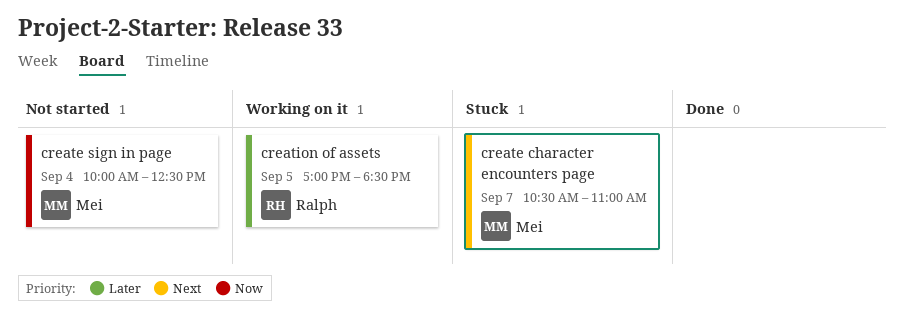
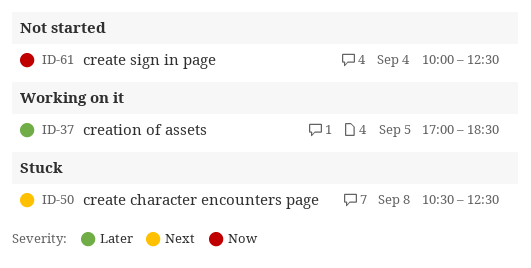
create character encounters page, day: Sep 7 -> Sep 8
create character encounters page, ends: 11:00 -> 12:30

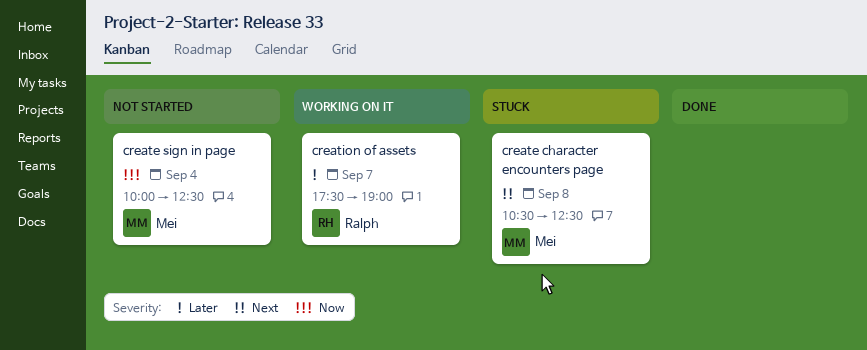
creation of assets, day: Sep 5 -> Sep 7
creation of assets, begins: 17:00 -> 17:30
creation of assets, ends: 18:30 -> 19:00

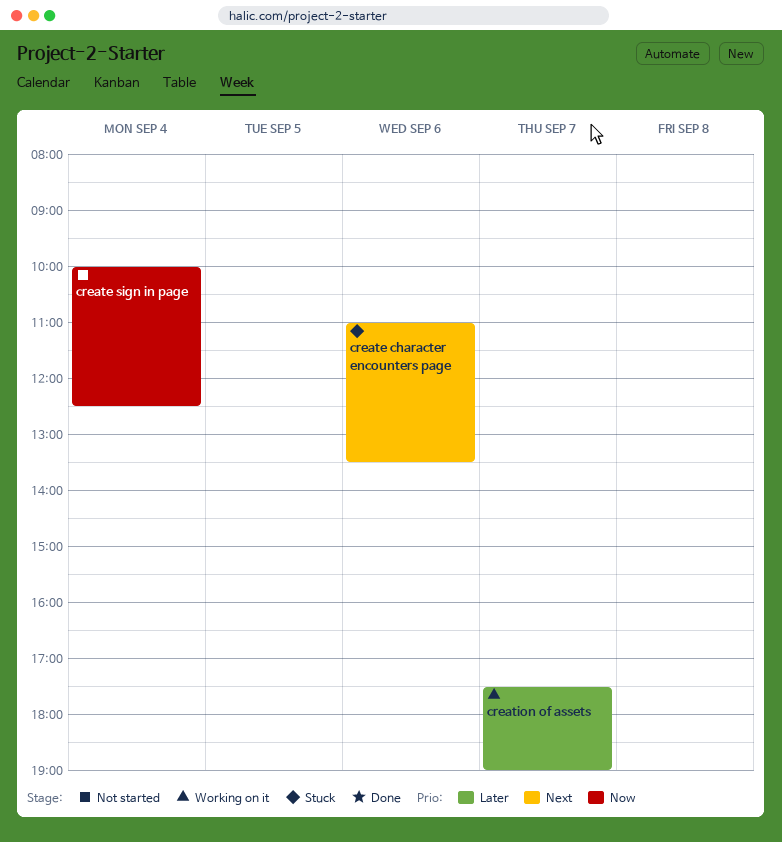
create character encounters page, day: Sep 8 -> Sep 6
create character encounters page, begins: 10:30 -> 11:00
create character encounters page, ends: 12:30 -> 13:30

